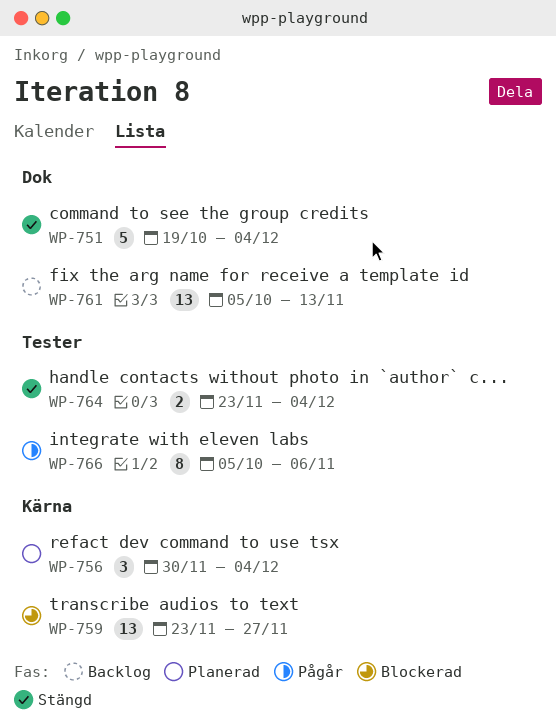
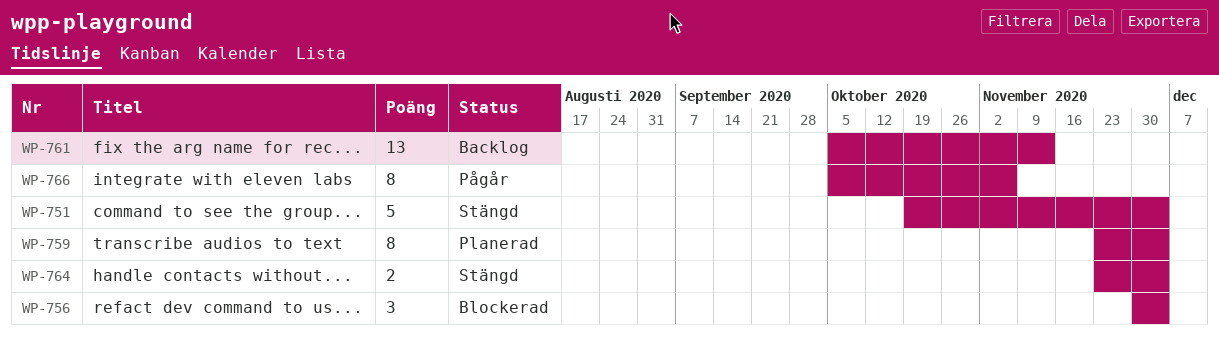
WP-756, status: Planerad -> Blockerad
WP-759, status: Blockerad -> Planerad
WP-759, estimate: 13 -> 8
WP-759, due: Nov 27 -> Dec 4

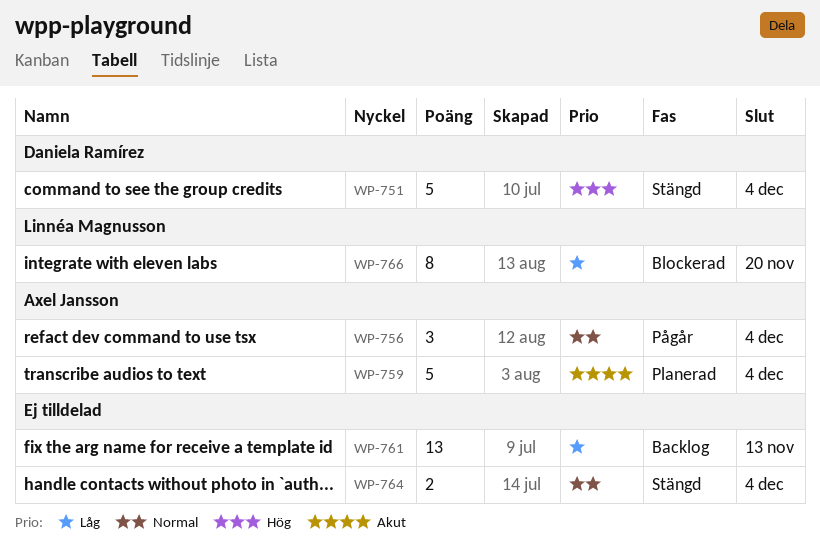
WP-756, status: Blockerad -> Pågår
WP-759, estimate: 8 -> 5
WP-766, status: Pågår -> Blockerad
WP-766, due: Nov 6 -> Nov 20

